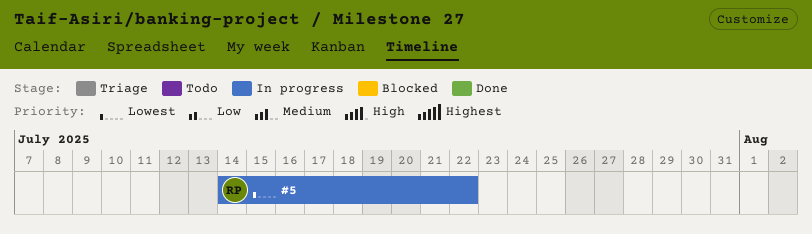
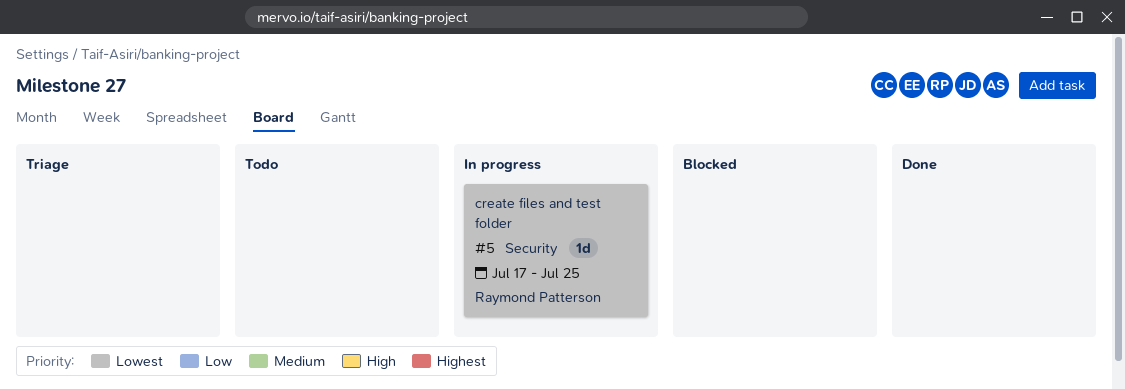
#5, start: Jul 14 -> Jul 17
#5, due: Jul 22 -> Jul 25

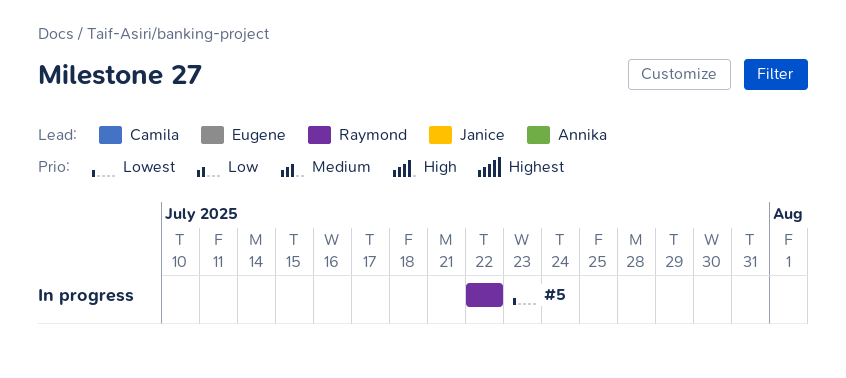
#5, start: Jul 17 -> Jul 22
#5, due: Jul 25 -> Jul 22

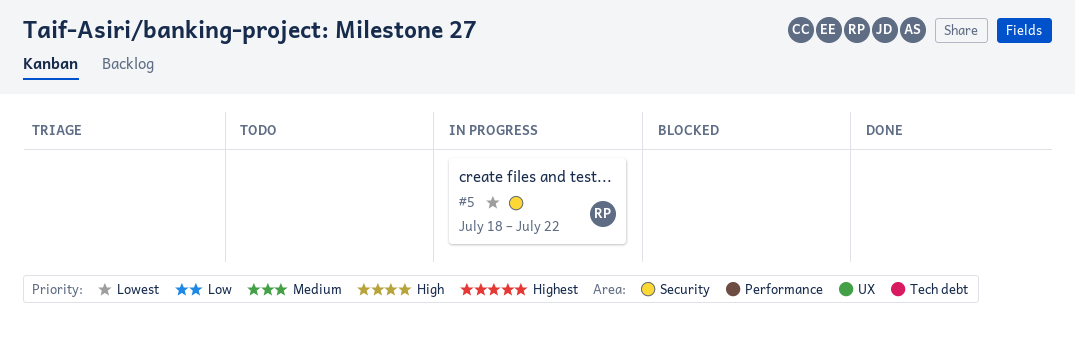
#5, start: Jul 22 -> Jul 18

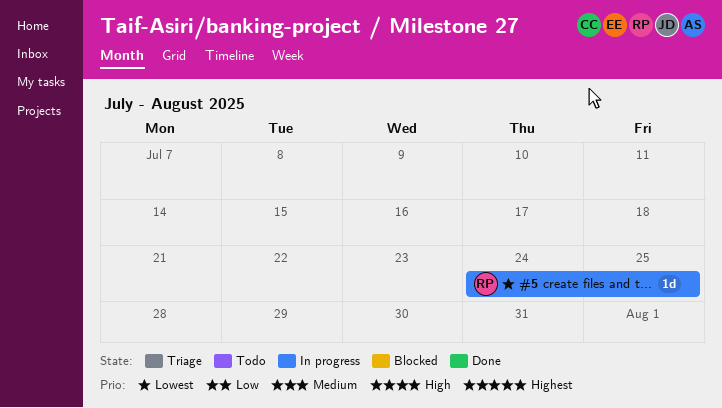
#5, start: Jul 18 -> Jul 24
#5, due: Jul 22 -> Jul 25

